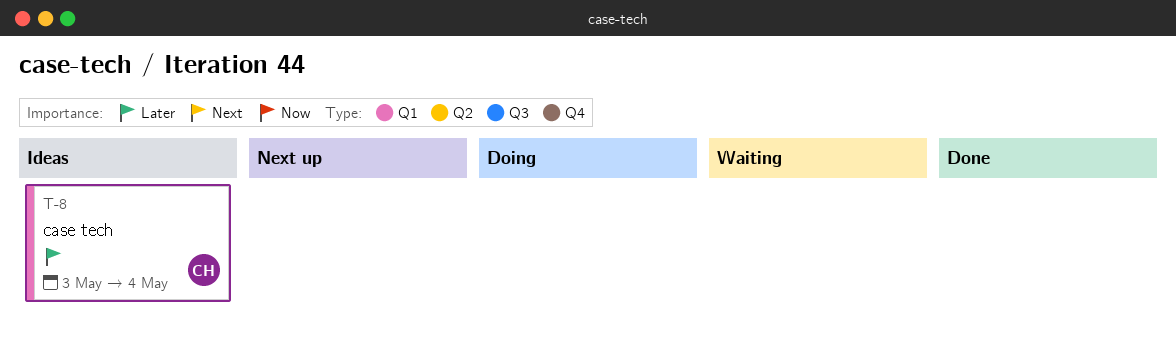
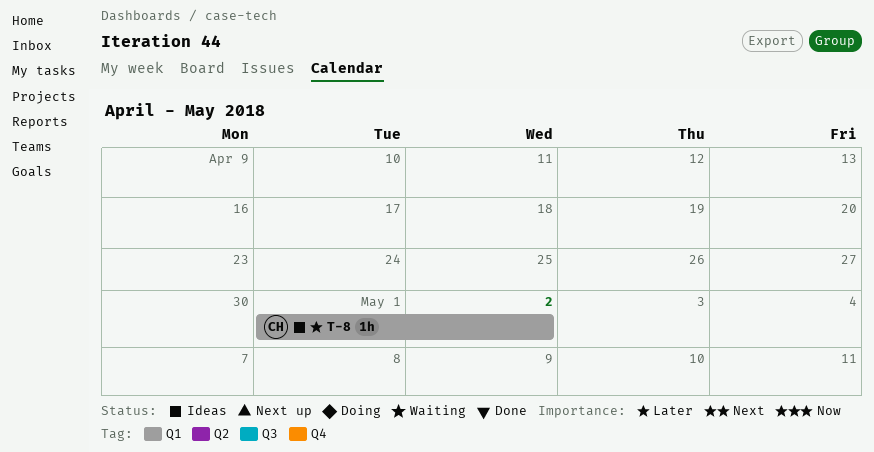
T-8, start: May 3 -> May 1
T-8, due: May 4 -> May 2

